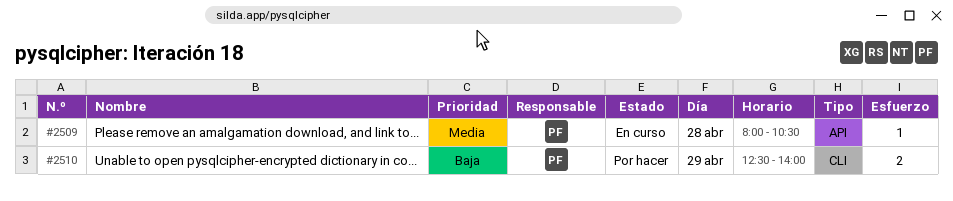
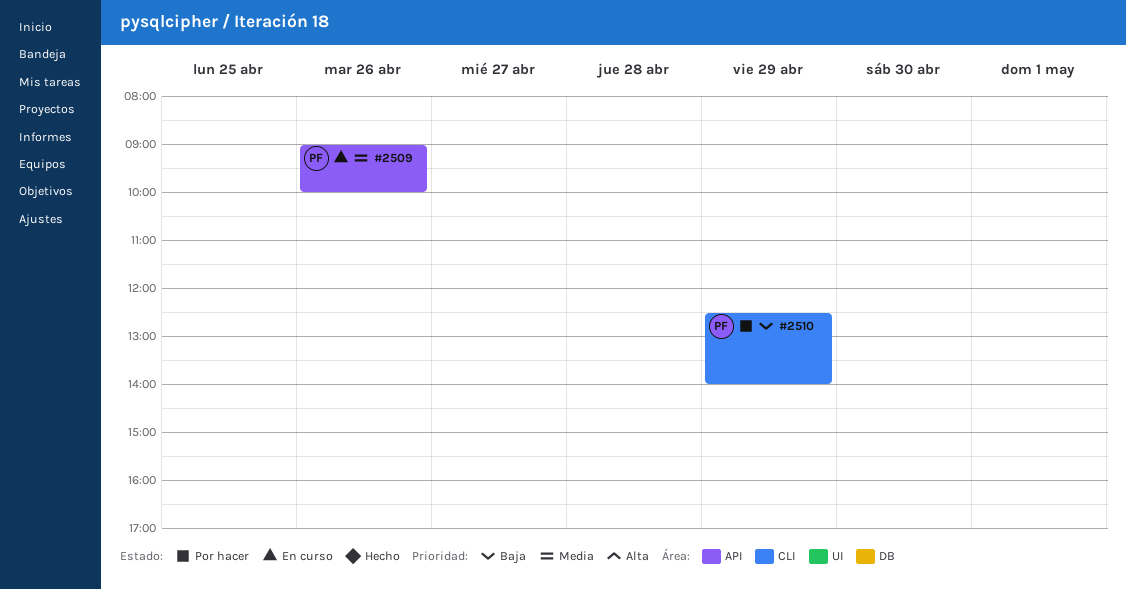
#2509, day: Apr 28 -> Apr 26
#2509, begins: 08:00 -> 09:00
#2509, ends: 10:30 -> 10:00

